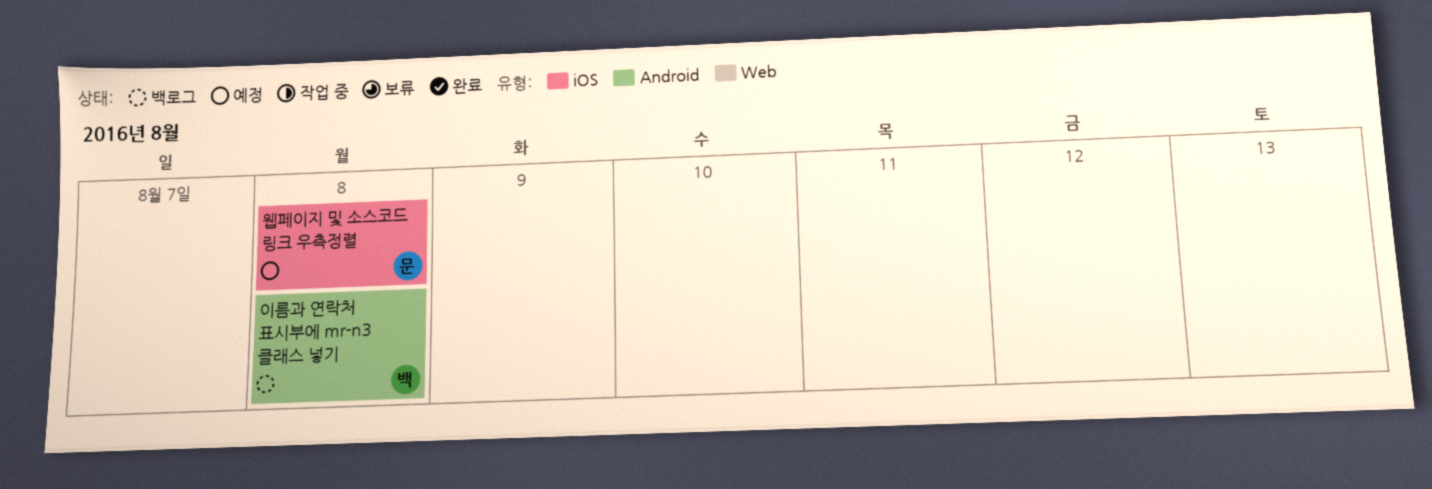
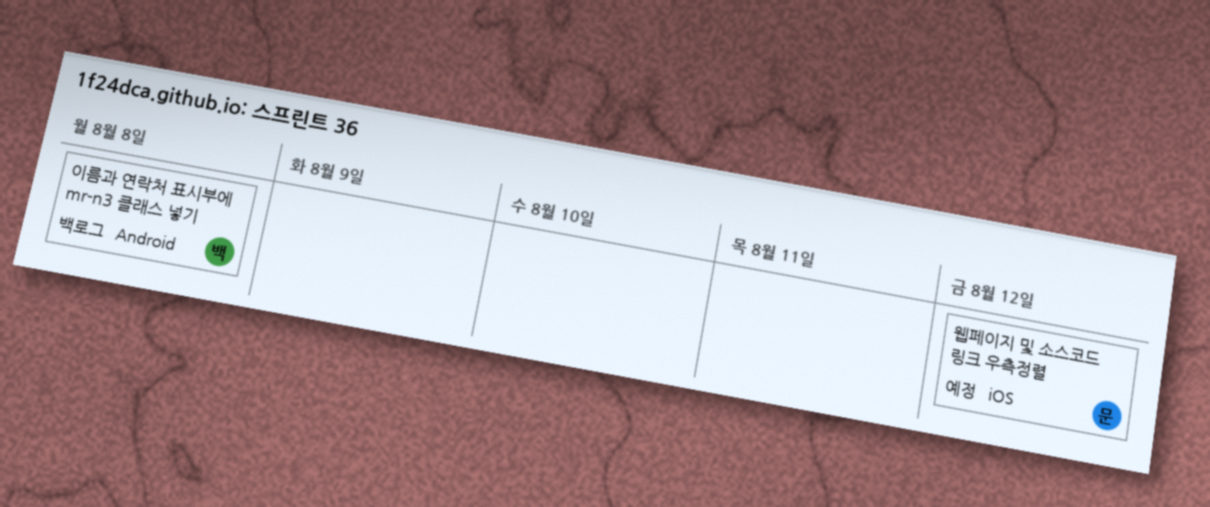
웹페이지 및 소스코드 링크 우측정렬, due: Aug 8 -> Aug 12

